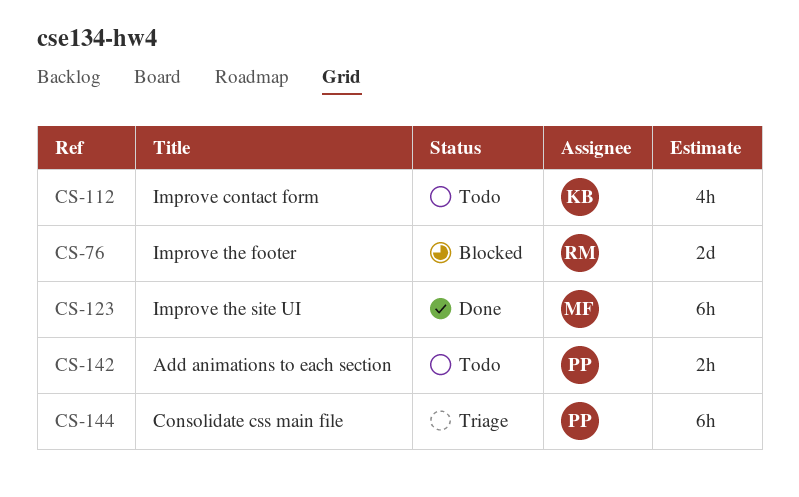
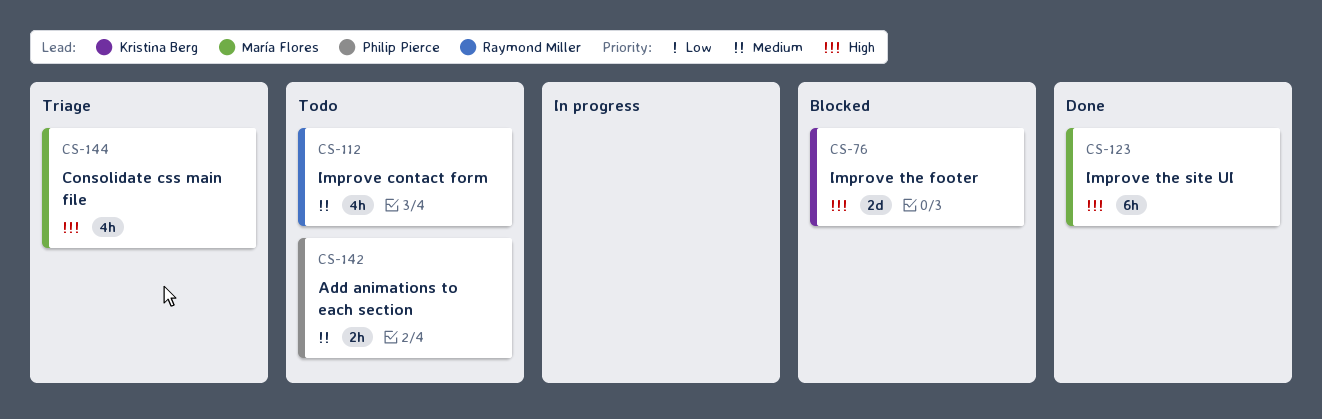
CS-76, owner: Raymond Miller -> Kristina Berg
CS-112, owner: Kristina Berg -> Raymond Miller
CS-144, owner: Philip Pierce -> María Flores
CS-144, estimate: 6h -> 4h

